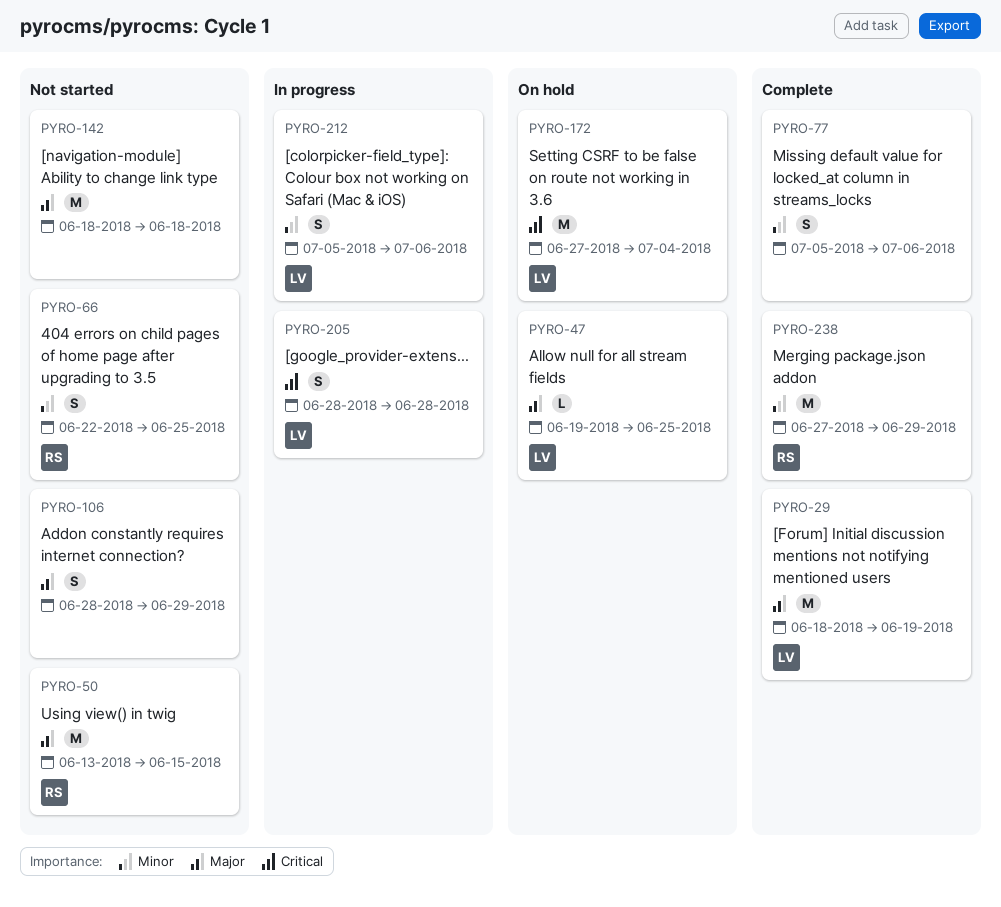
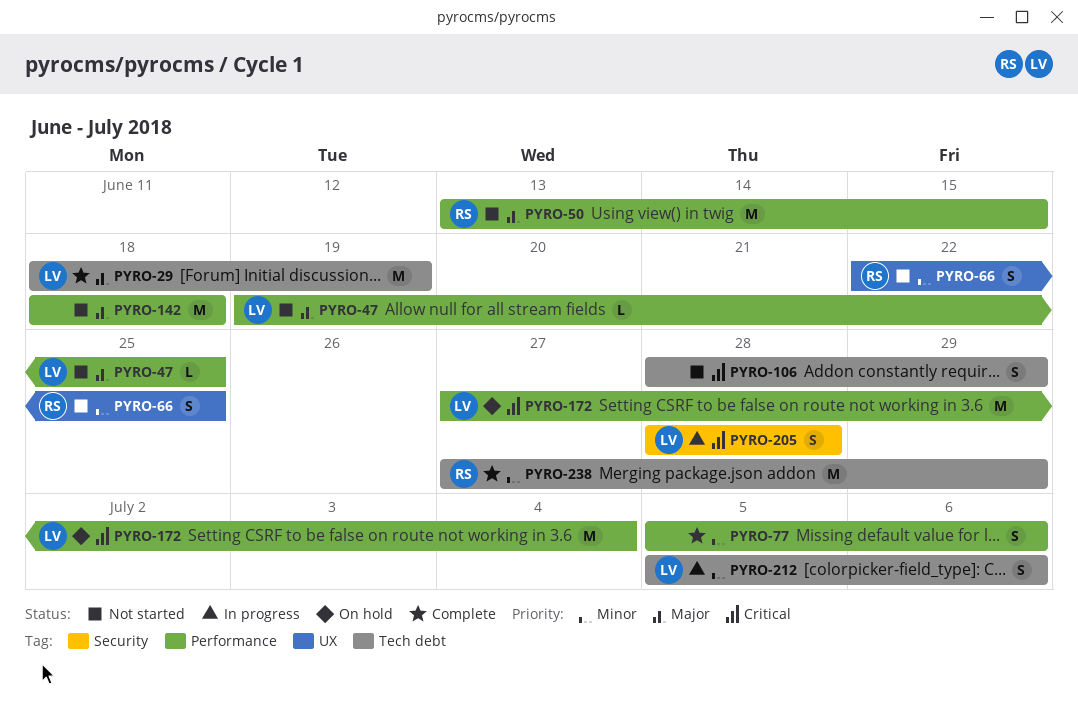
PYRO-47, status: On hold -> Not started
PYRO-106, priority: Major -> Critical

